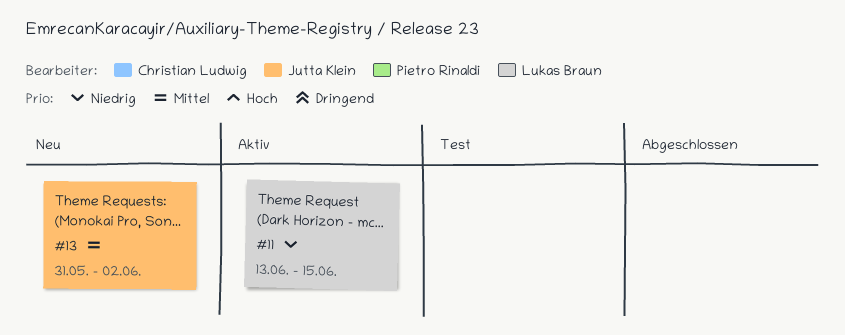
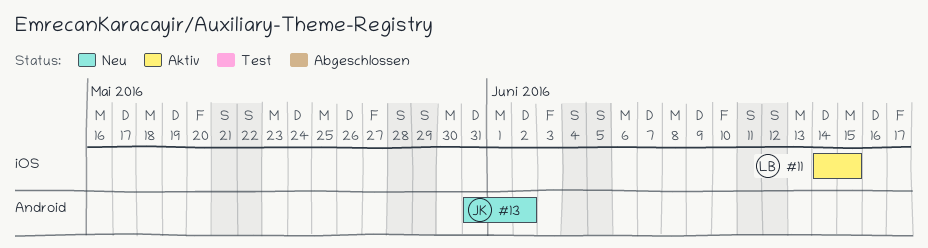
#11, start: Jun 13 -> Jun 14

